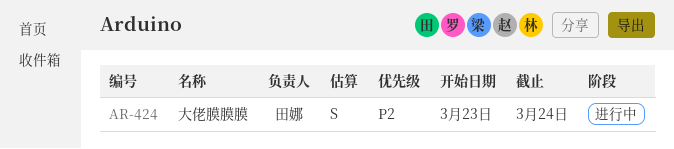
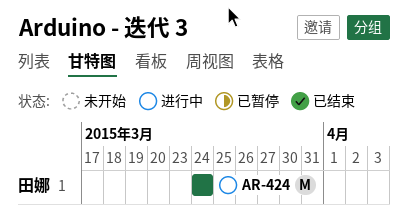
AR-424, estimate: S -> M
AR-424, start: Mar 23 -> Mar 24

